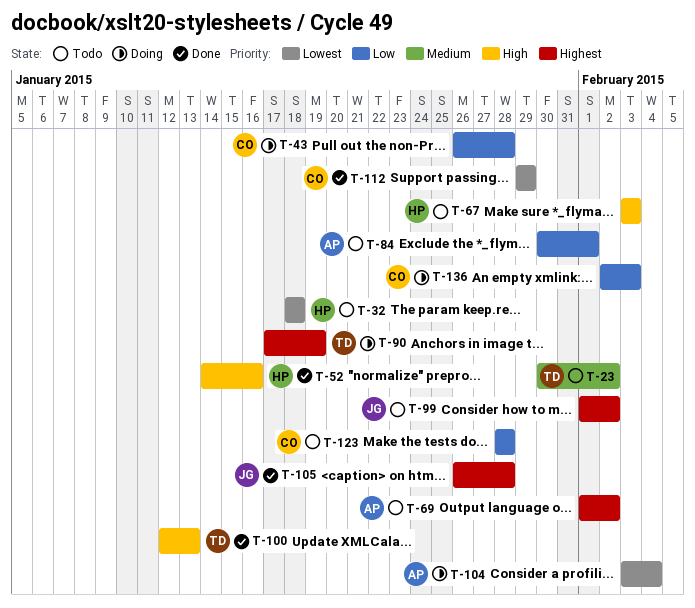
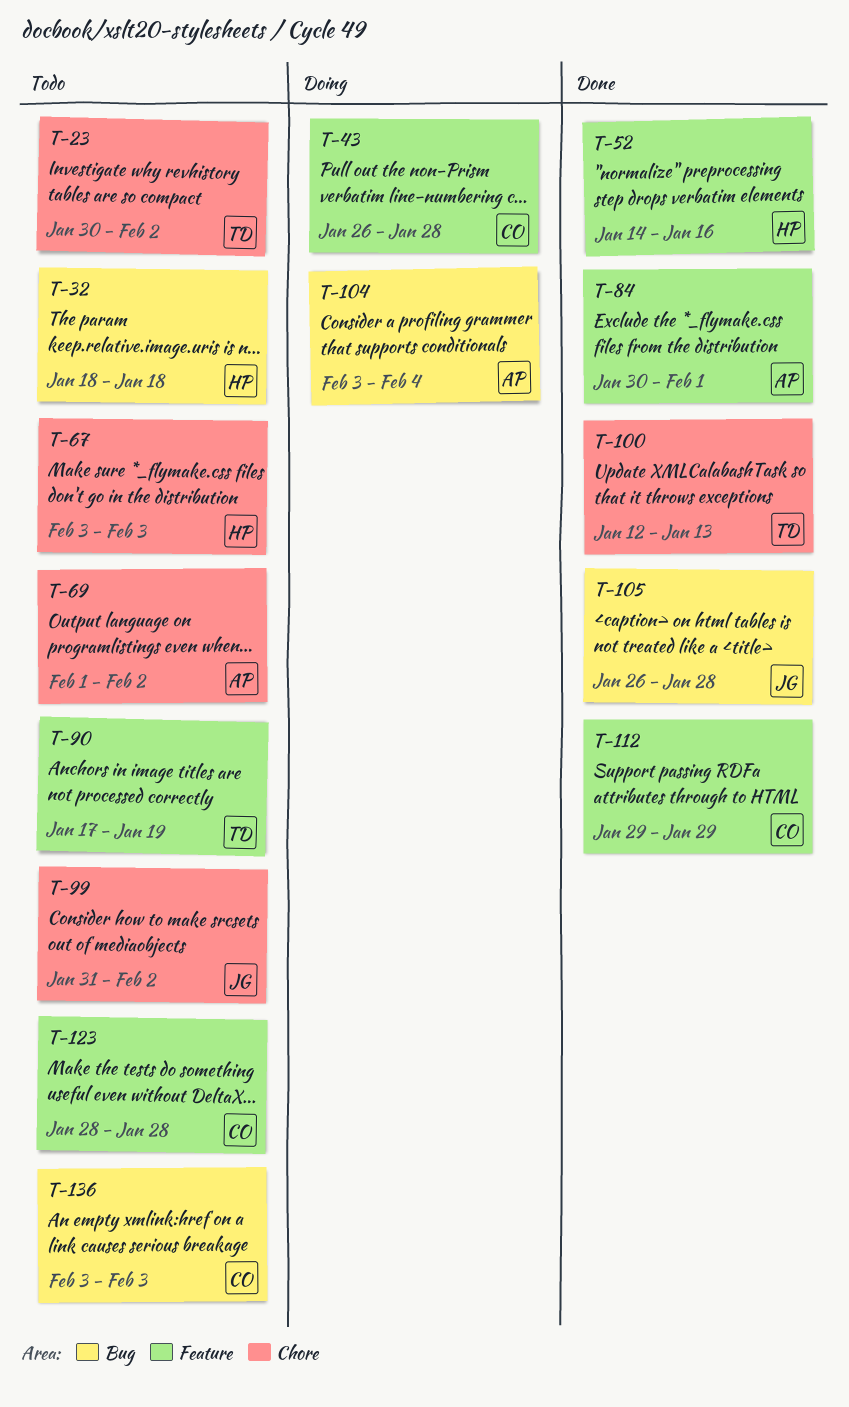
T-84, status: Todo -> Done
T-90, status: Doing -> Todo
T-99, start: Feb 1 -> Jan 31
T-136, status: Doing -> Todo
T-136, start: Feb 2 -> Feb 3

